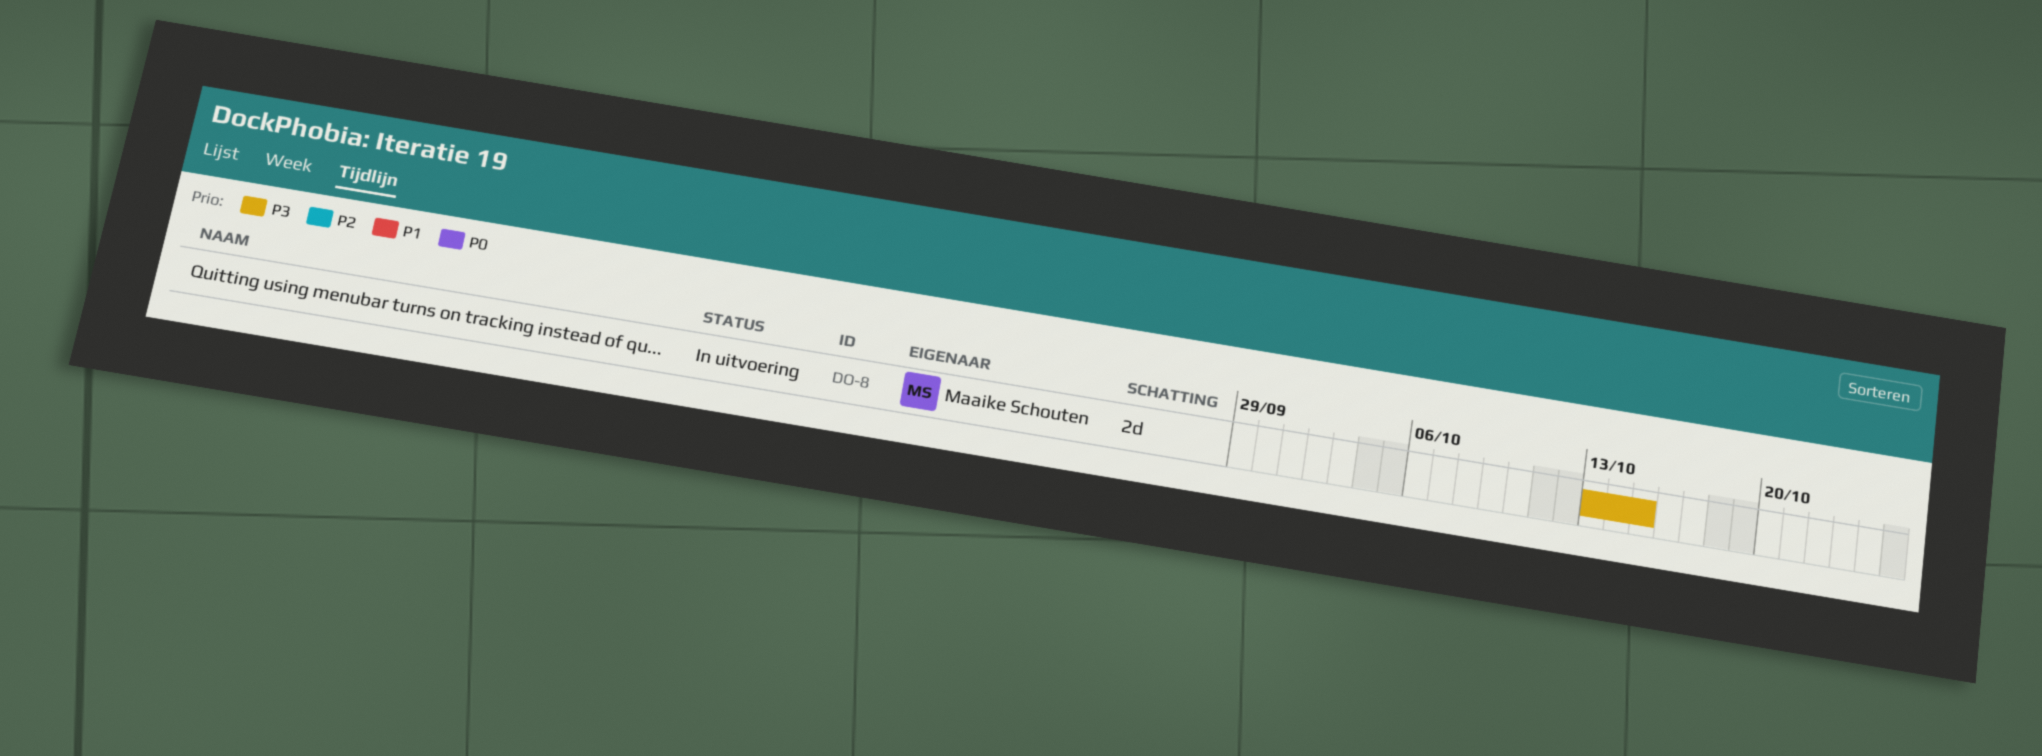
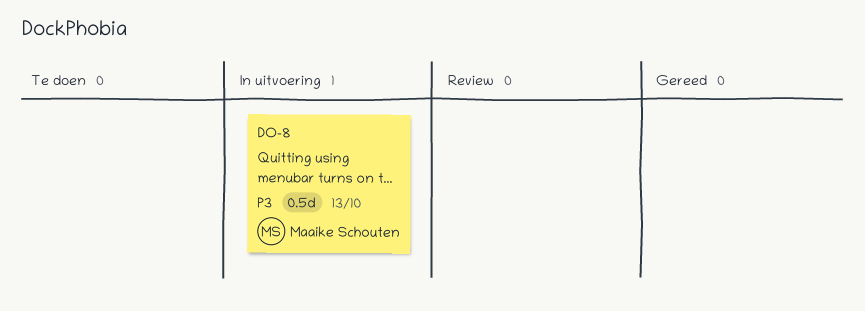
DO-8, estimate: 2d -> 0.5d
DO-8, due: Oct 15 -> Oct 13

